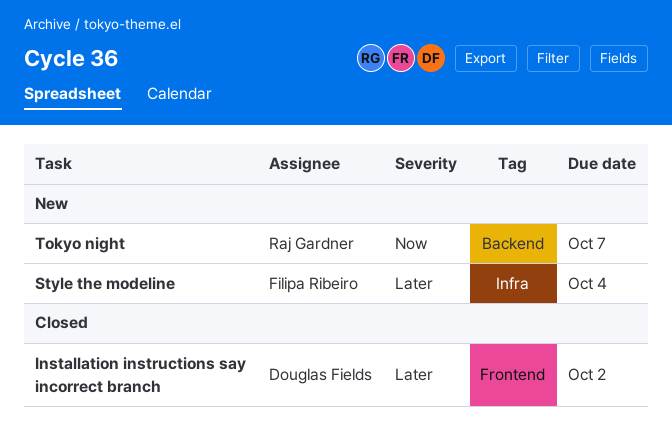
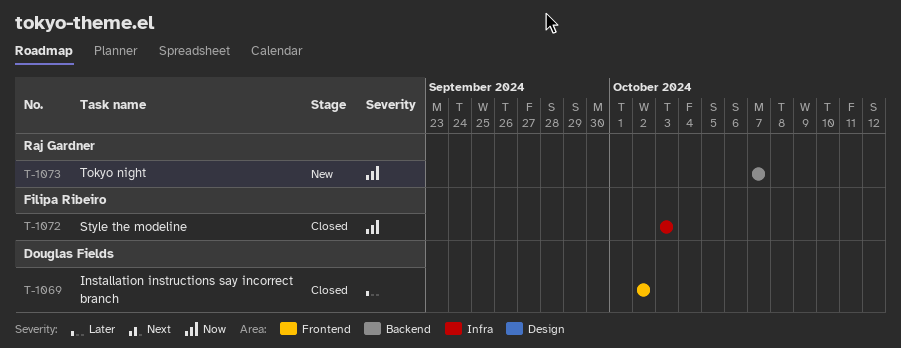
Style the modeline, status: New -> Closed
Style the modeline, priority: Later -> Now
Style the modeline, due: Oct 4 -> Oct 3

